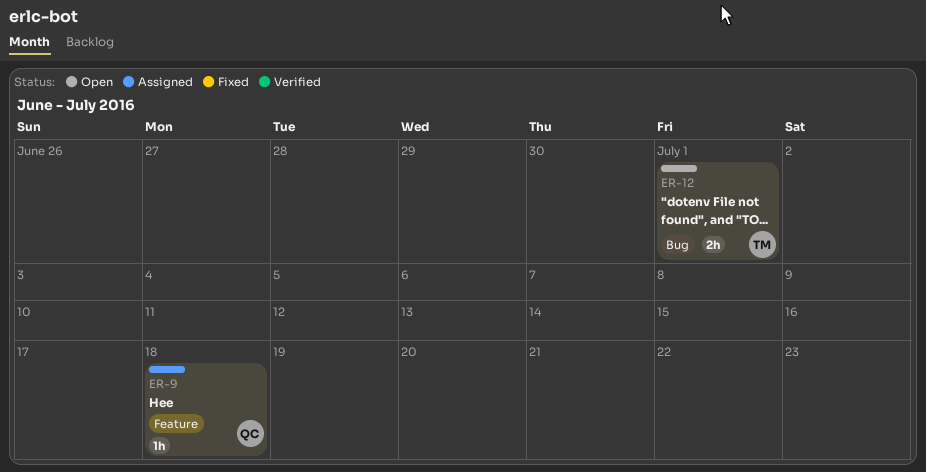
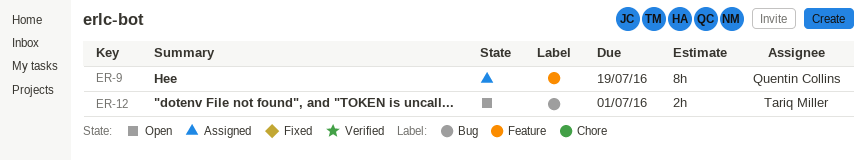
ER-9, estimate: 1h -> 8h
ER-9, due: Jul 18 -> Jul 19

